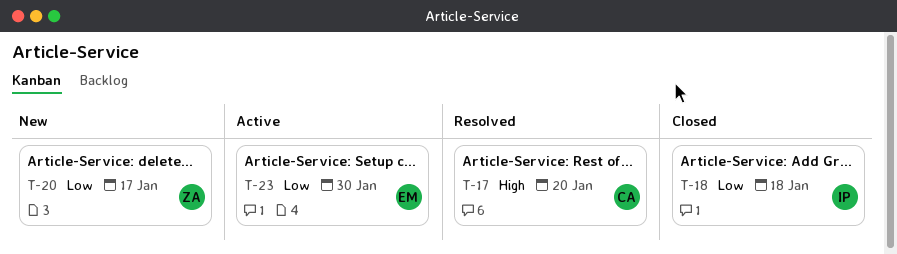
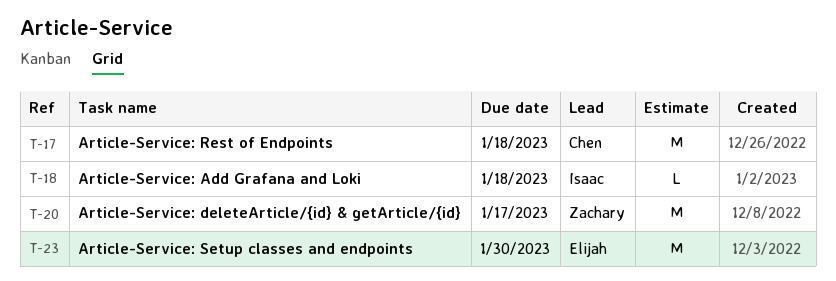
T-17, due: Jan 20 -> Jan 18

